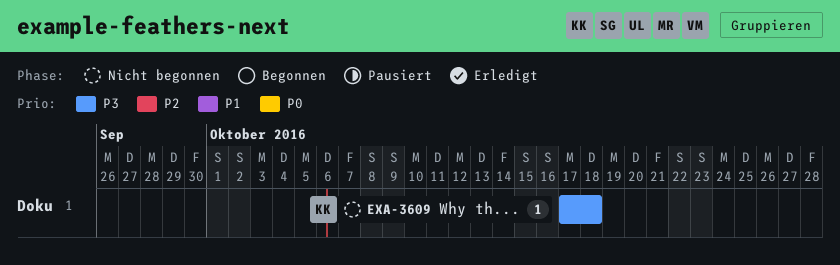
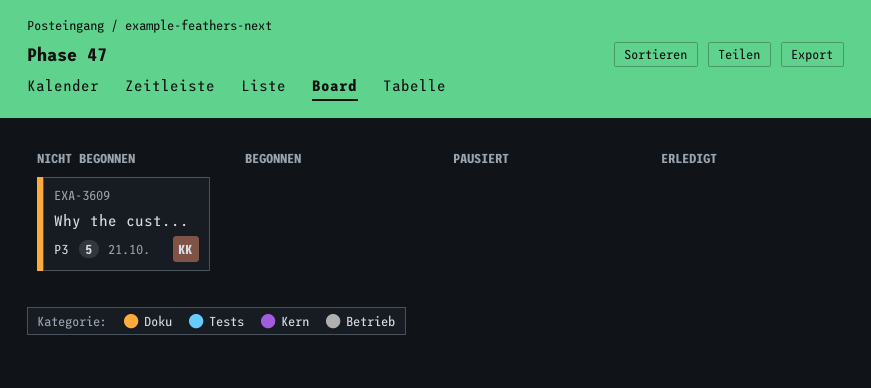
EXA-3609, estimate: 1 -> 5
EXA-3609, due: Oct 18 -> Oct 21

